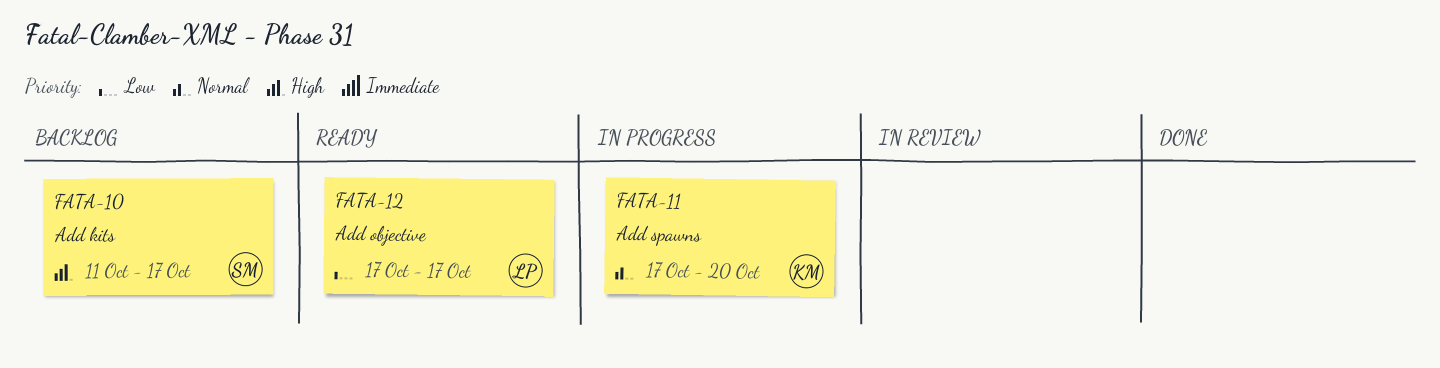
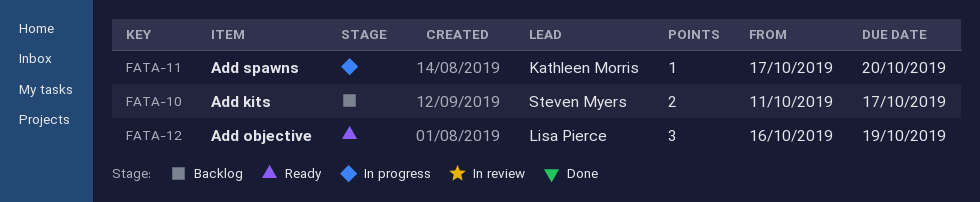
FATA-12, start: Oct 17 -> Oct 16
FATA-12, due: Oct 17 -> Oct 19

